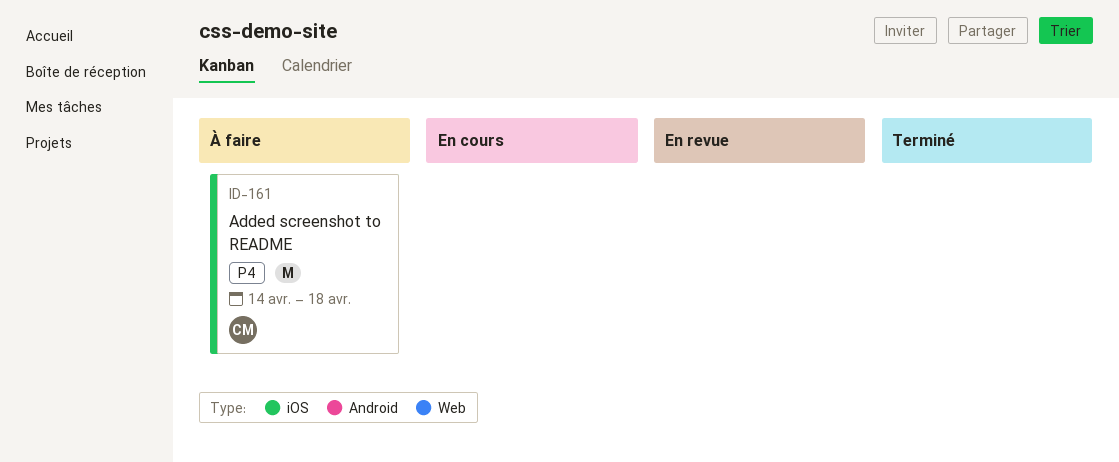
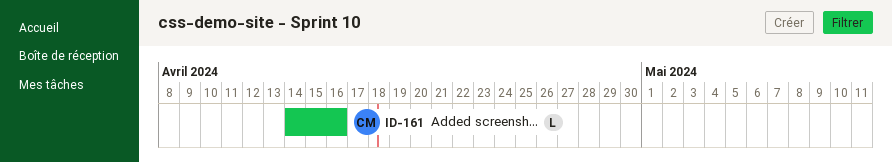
ID-161, estimate: M -> L
ID-161, due: Apr 18 -> Apr 16

